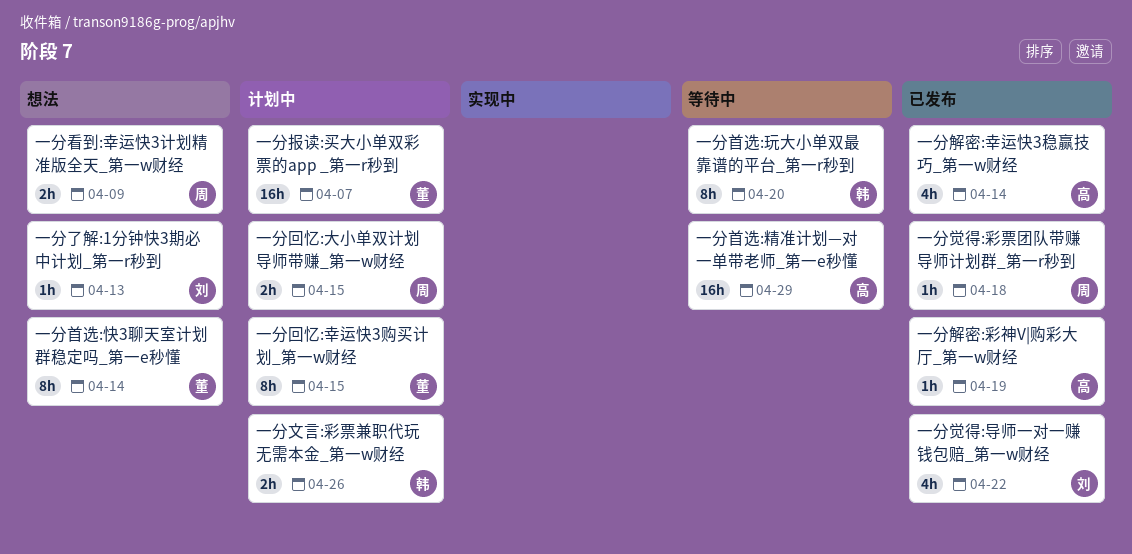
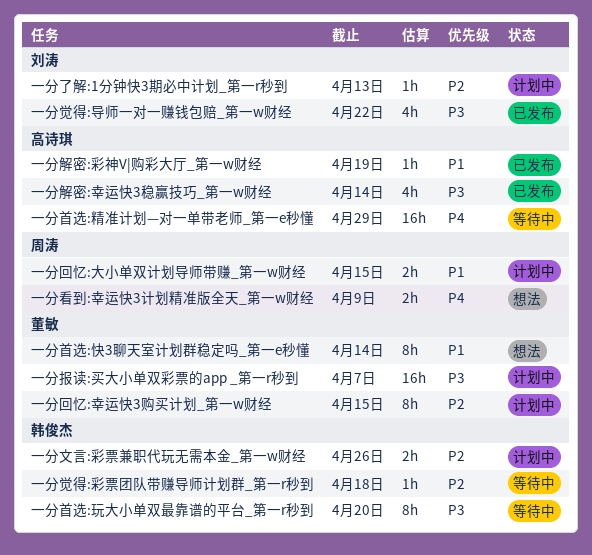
一分了解:1分钟快3期必中计划_第一r秒到, status: 想法 -> 计划中
一分觉得:彩票团队带赚导师计划群_第一r秒到, status: 已发布 -> 等待中
一分觉得:彩票团队带赚导师计划群_第一r秒到, owner: 周涛 -> 韩俊杰

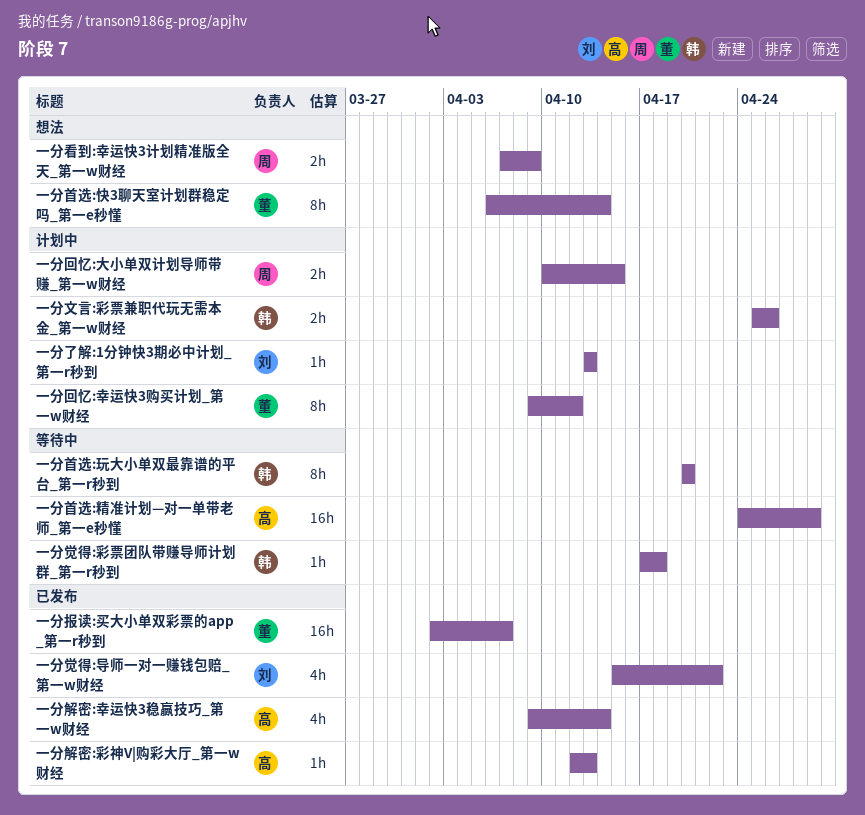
一分回忆:幸运快3购买计划_第一w财经, due: Apr 15 -> Apr 12
一分报读:买大小单双彩票的app _第一r秒到, status: 计划中 -> 已发布
一分解密:彩神V|购彩大厅_第一w财经, due: Apr 19 -> Apr 13

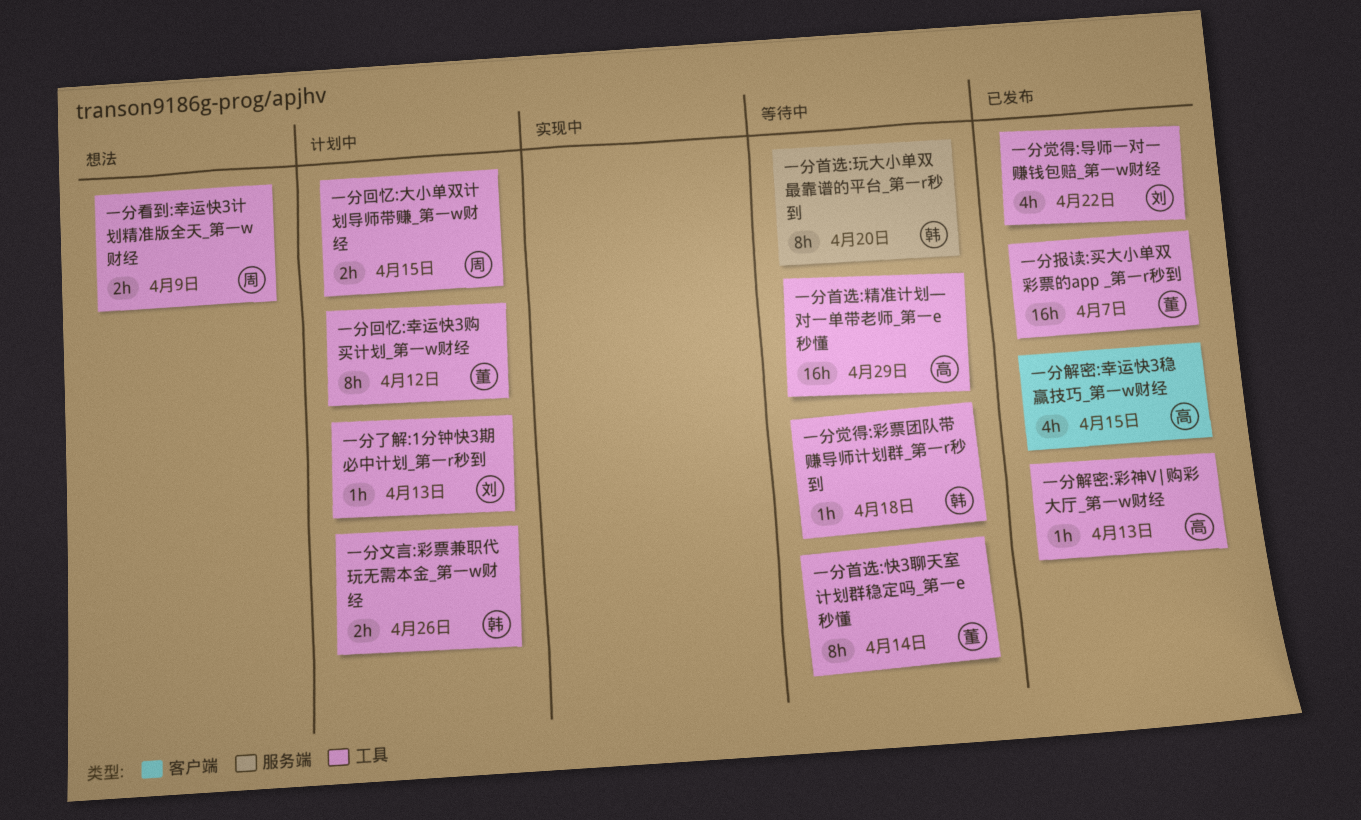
一分解密:幸运快3稳赢技巧_第一w财经, due: Apr 14 -> Apr 15
一分首选:快3聊天室计划群稳定吗_第一e秒懂, status: 想法 -> 等待中

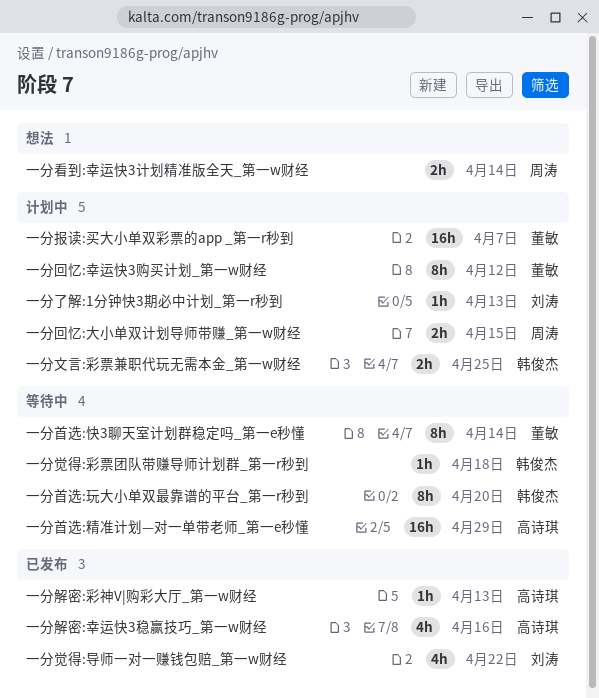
一分报读:买大小单双彩票的app _第一r秒到, status: 已发布 -> 计划中
一分文言:彩票兼职代玩无需本金_第一w财经, due: Apr 26 -> Apr 25
一分看到:幸运快3计划精准版全天_第一w财经, due: Apr 9 -> Apr 14
一分解密:幸运快3稳赢技巧_第一w财经, due: Apr 15 -> Apr 16

